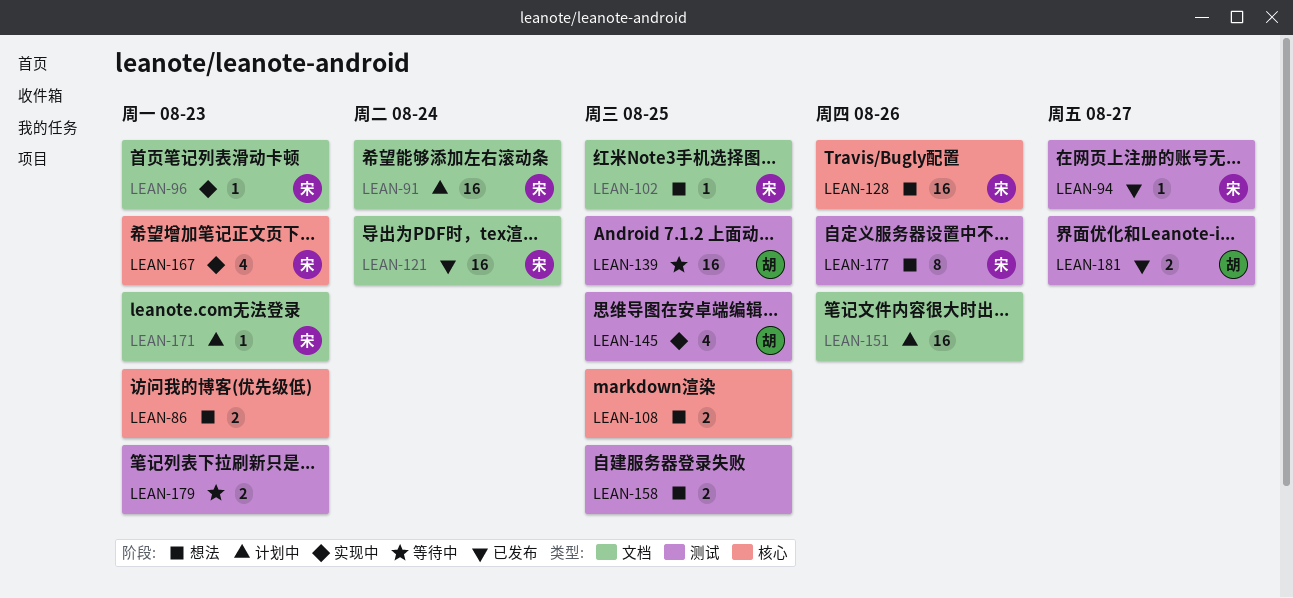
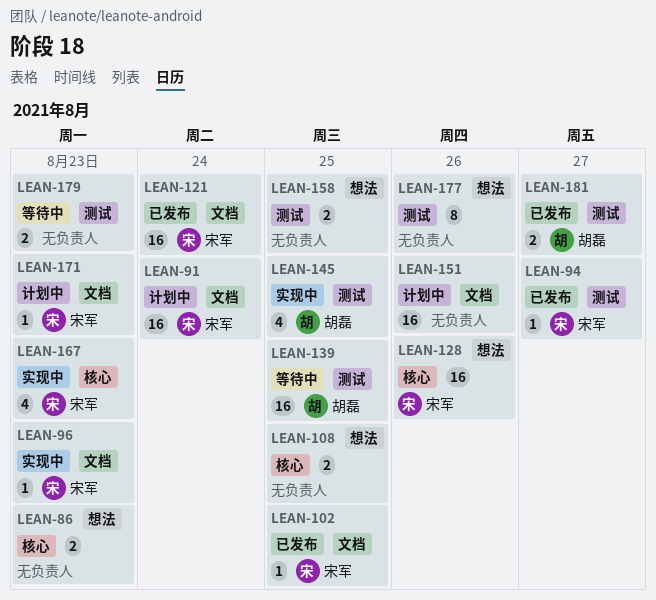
LEAN-102, status: 想法 -> 已发布
LEAN-177, owner: 宋军 -> none

